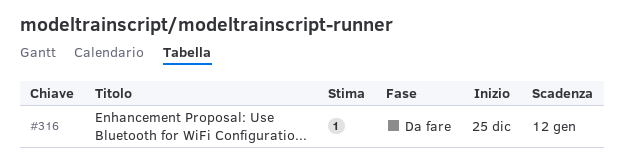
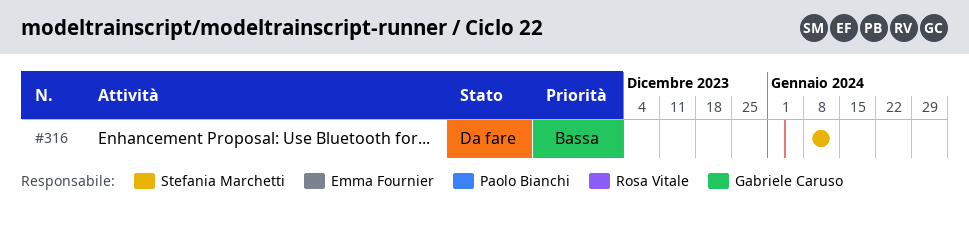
#316, start: Dec 25 -> Jan 8

